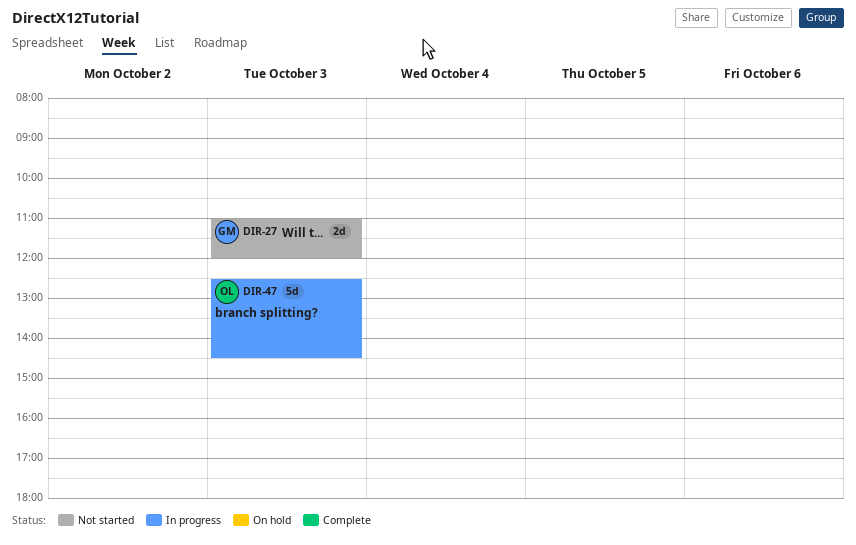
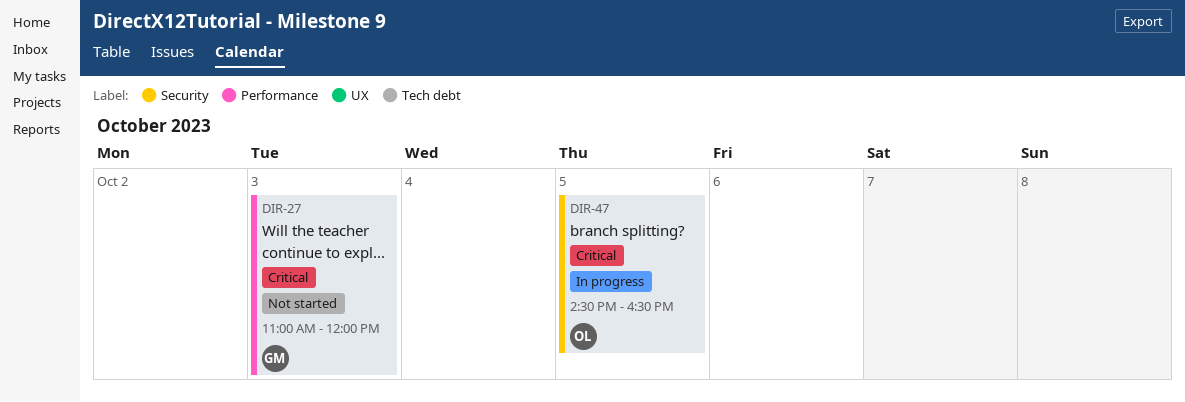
DIR-47, day: Oct 3 -> Oct 5
DIR-47, begins: 12:30 -> 14:30
DIR-47, ends: 14:30 -> 16:30

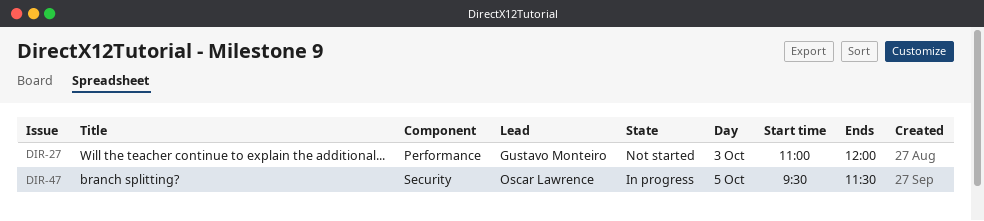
DIR-47, begins: 14:30 -> 09:30
DIR-47, ends: 16:30 -> 11:30

